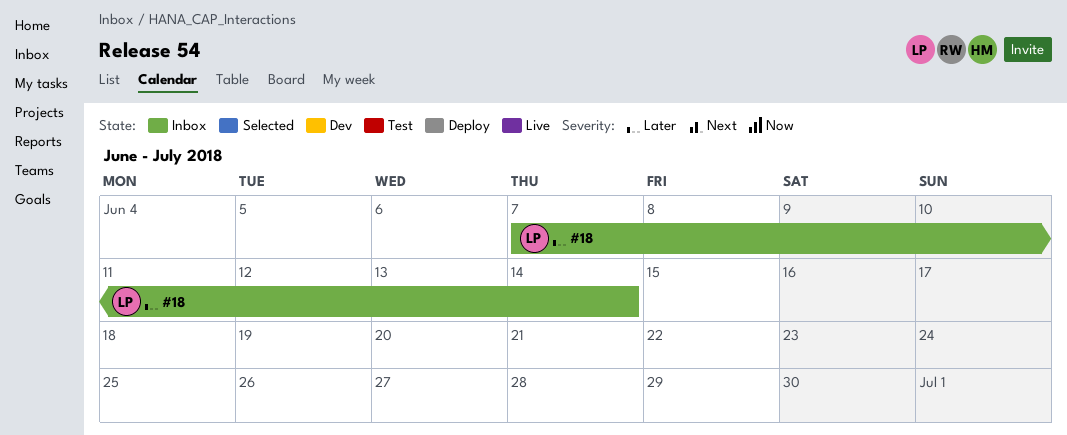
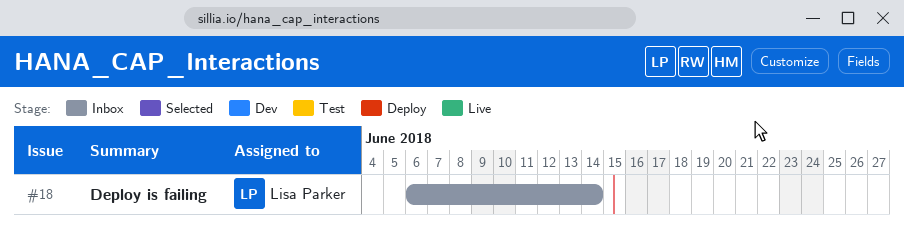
#18, start: Jun 7 -> Jun 6

